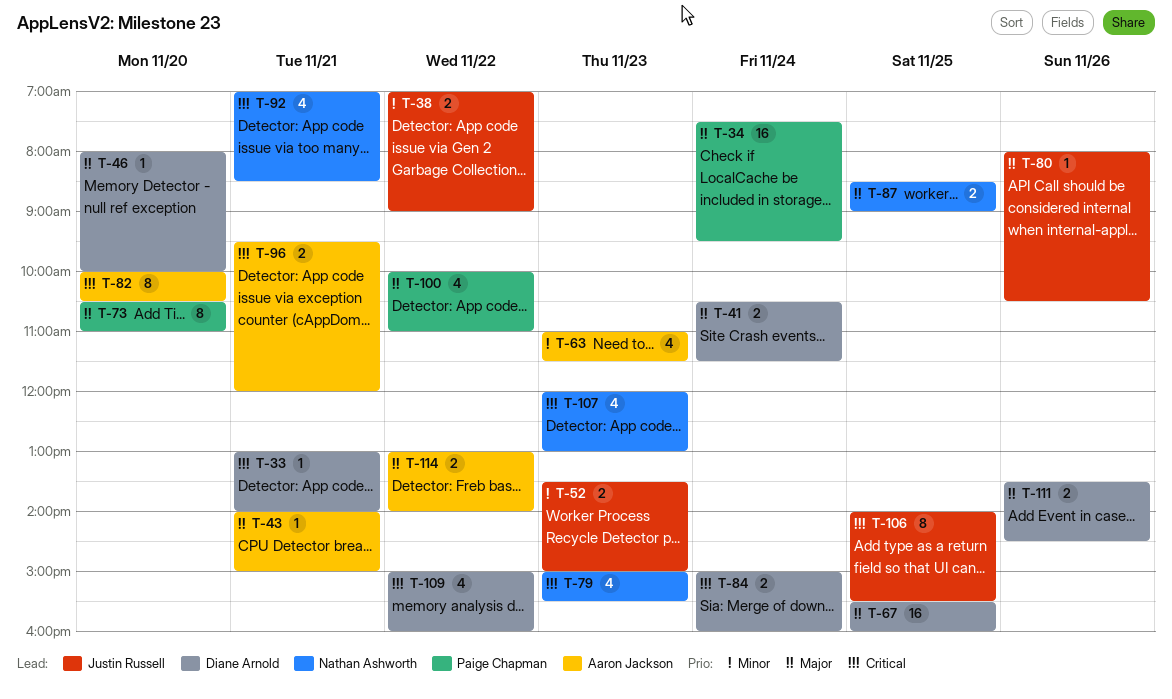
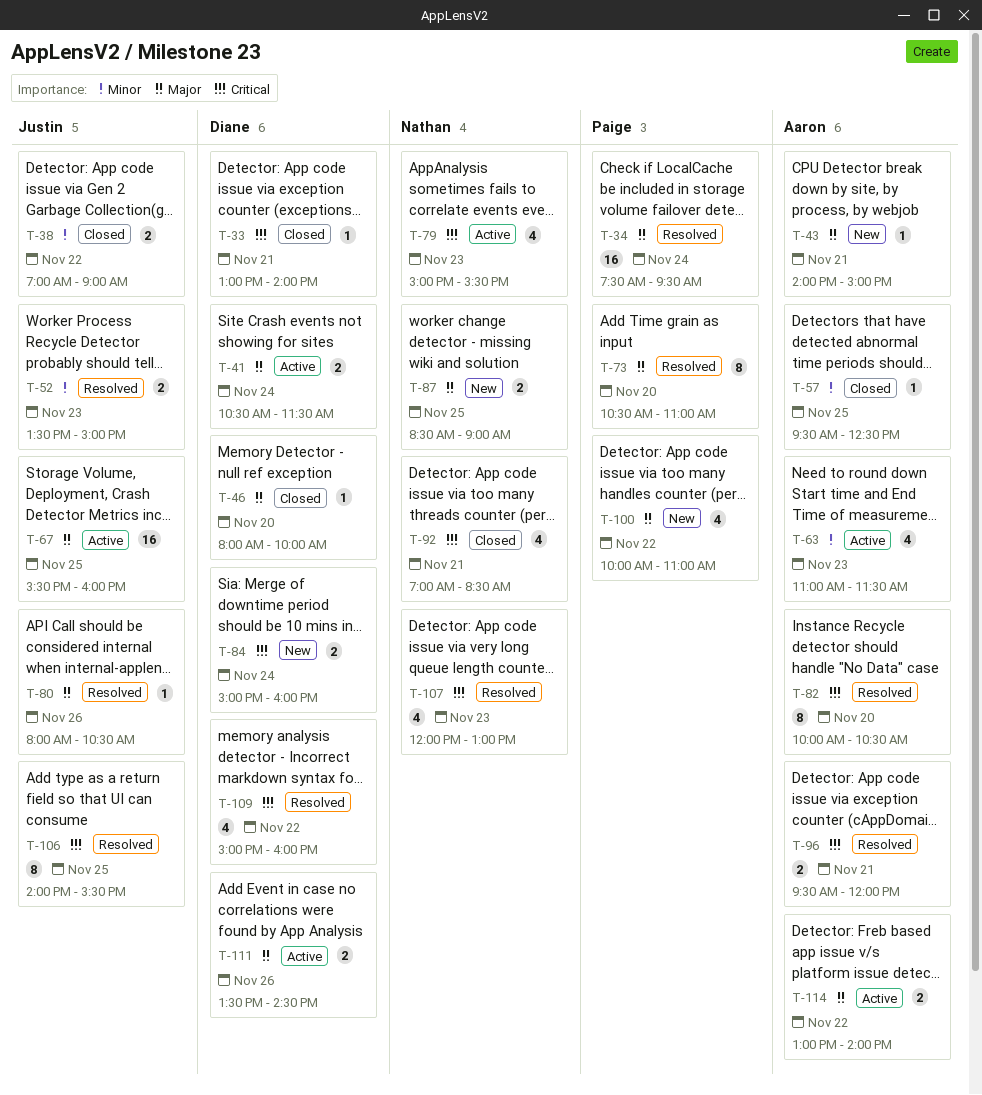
T-57: none -> present
T-67, owner: Diane Arnold -> Justin Russell

